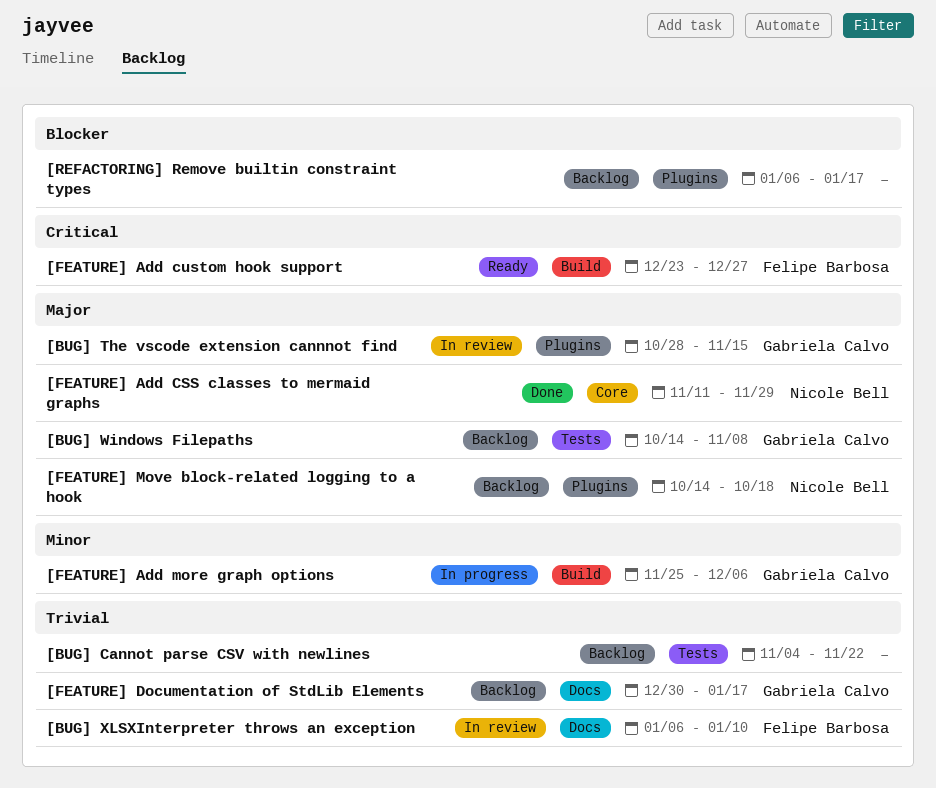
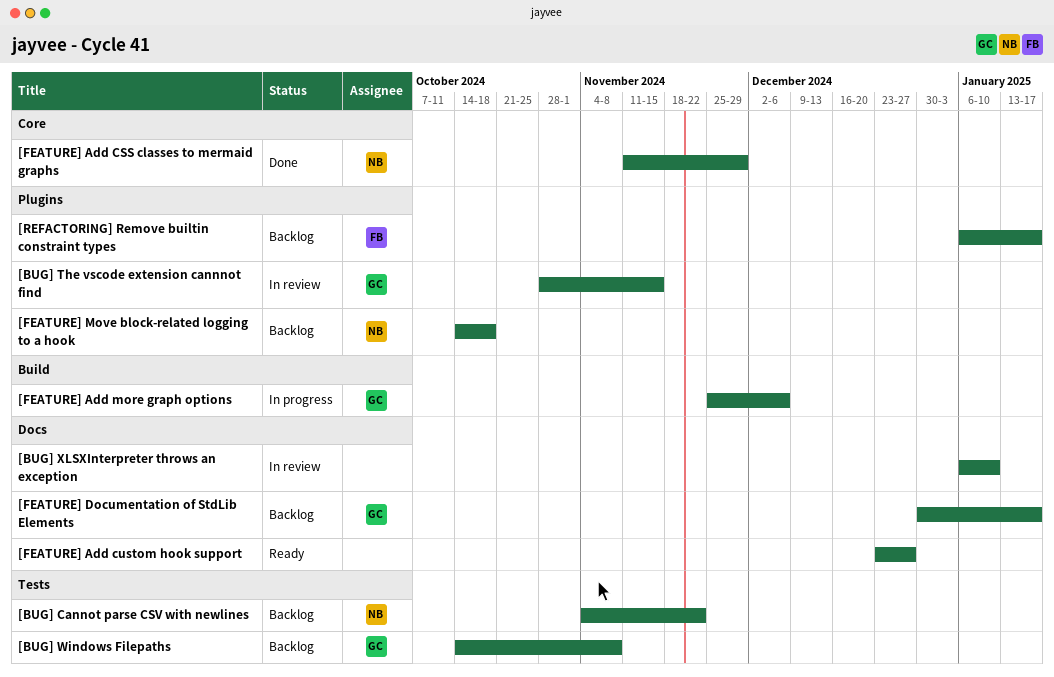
[BUG] Cannot parse CSV with newlines, owner: none -> Nicole Bell
[BUG] XLSXInterpreter throws an exception, owner: Felipe Barbosa -> none
[FEATURE] Add custom hook support, owner: Felipe Barbosa -> none
[FEATURE] Add custom hook support, label: Build -> Docs
[REFACTORING] Remove builtin constraint types, owner: none -> Felipe Barbosa

